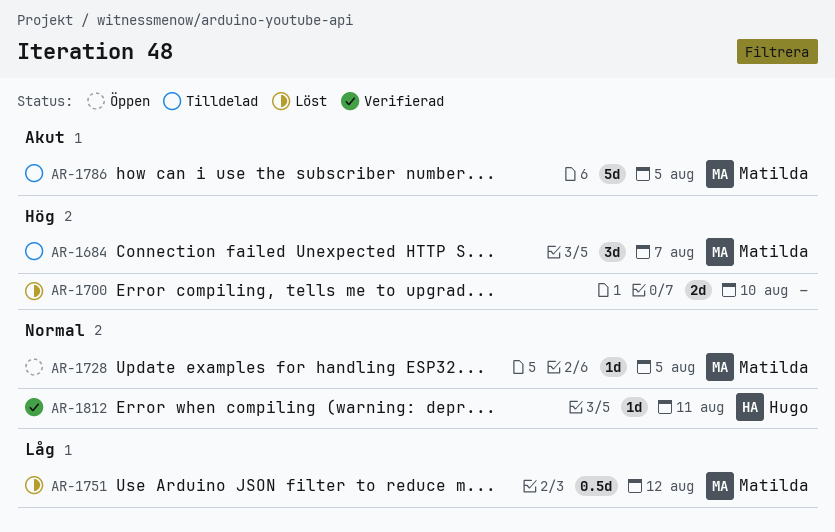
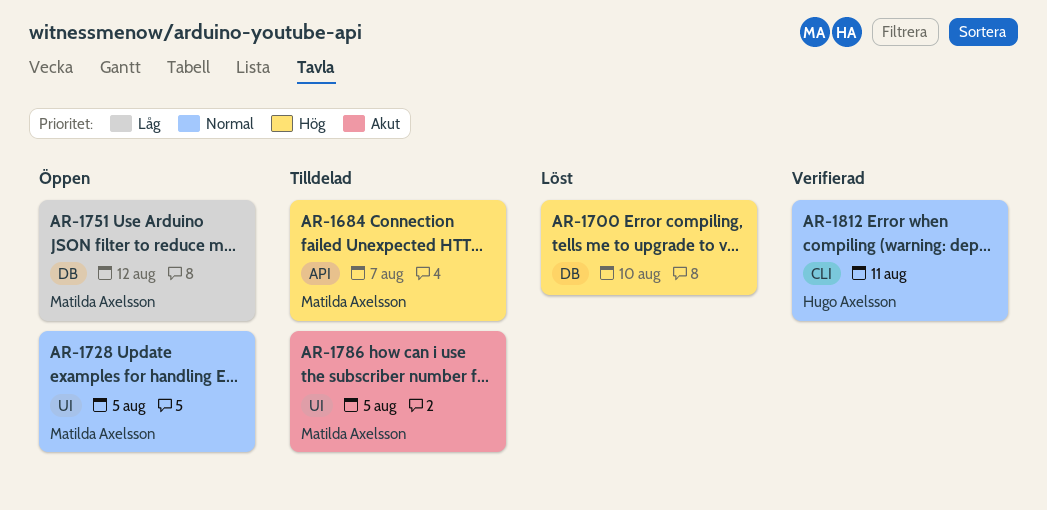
AR-1751, status: Löst -> Öppen

